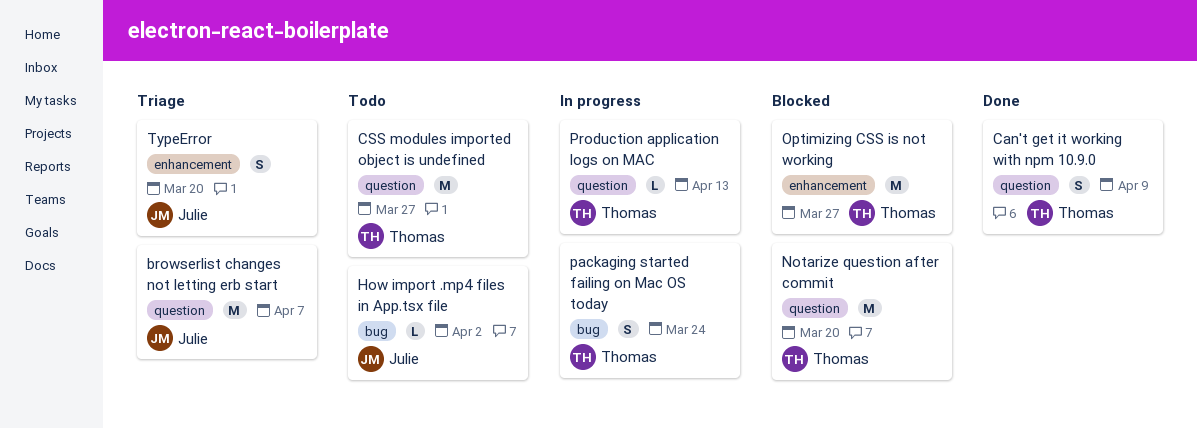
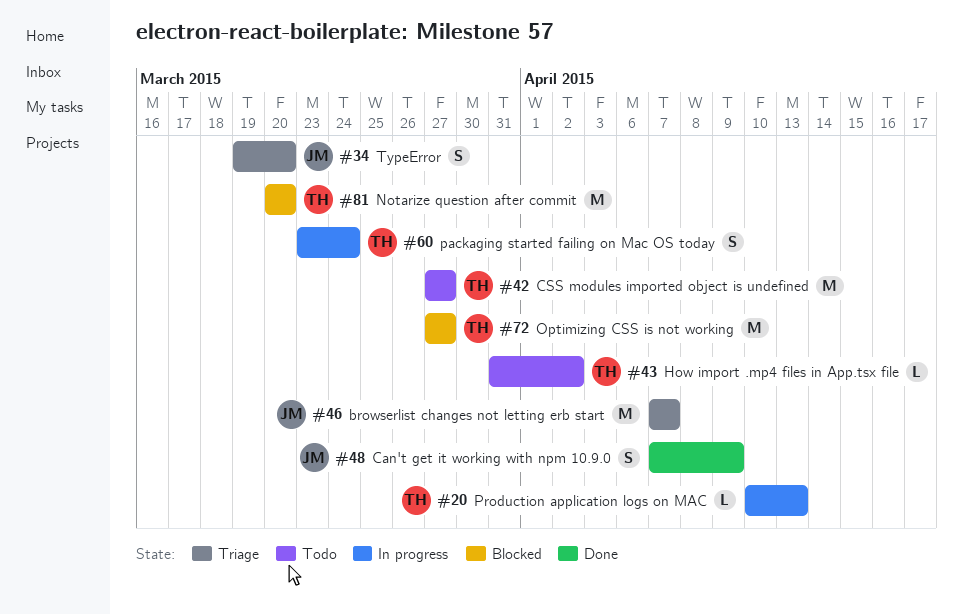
Can't get it working with npm 10.9.0, owner: Thomas -> Julie
How import .mp4 files in App.tsx file, owner: Julie -> Thomas

